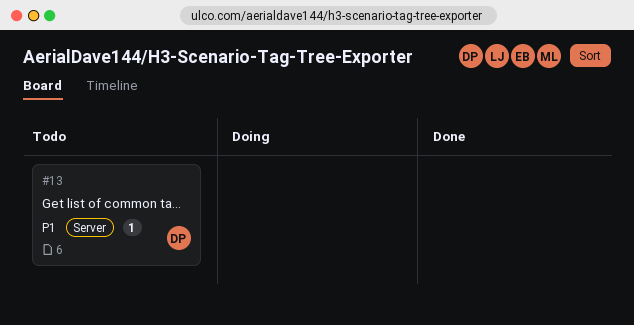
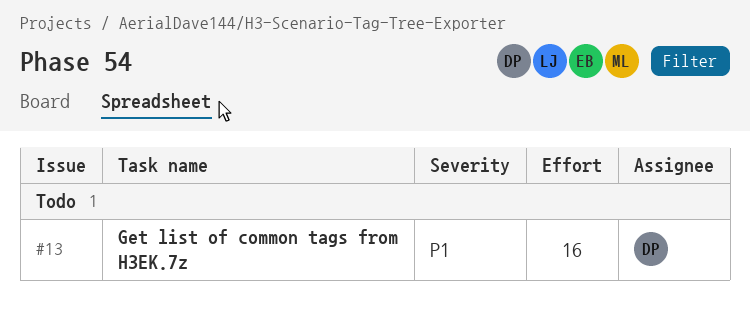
#13, estimate: 1 -> 16

